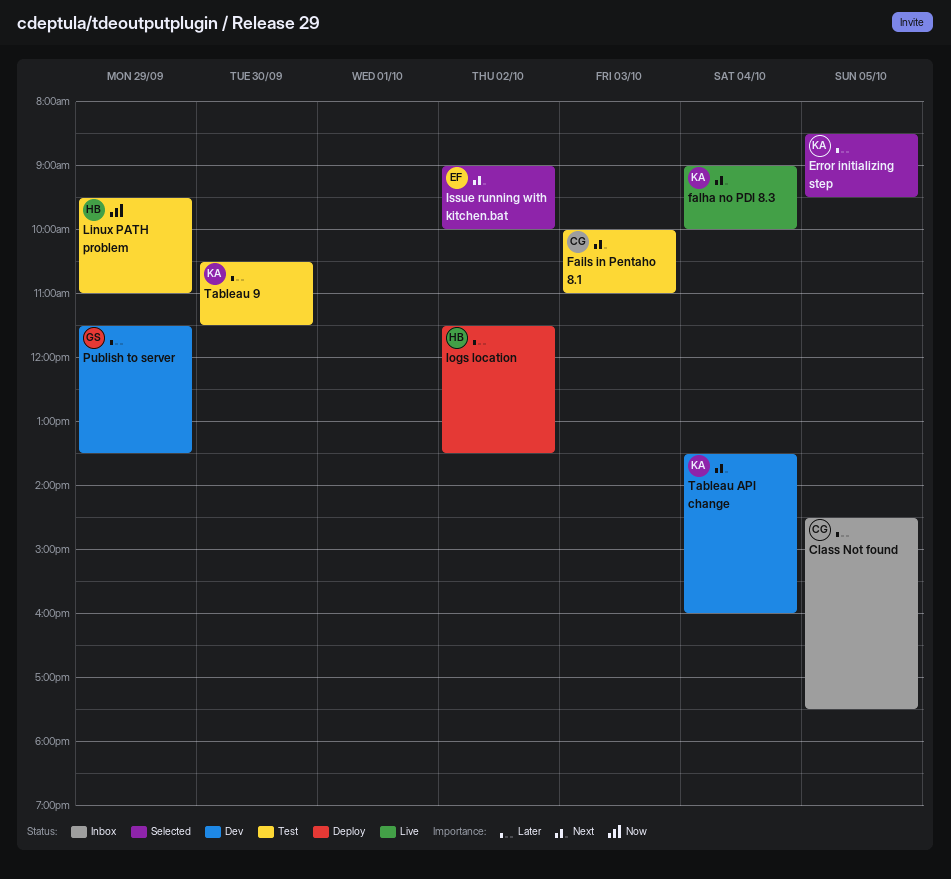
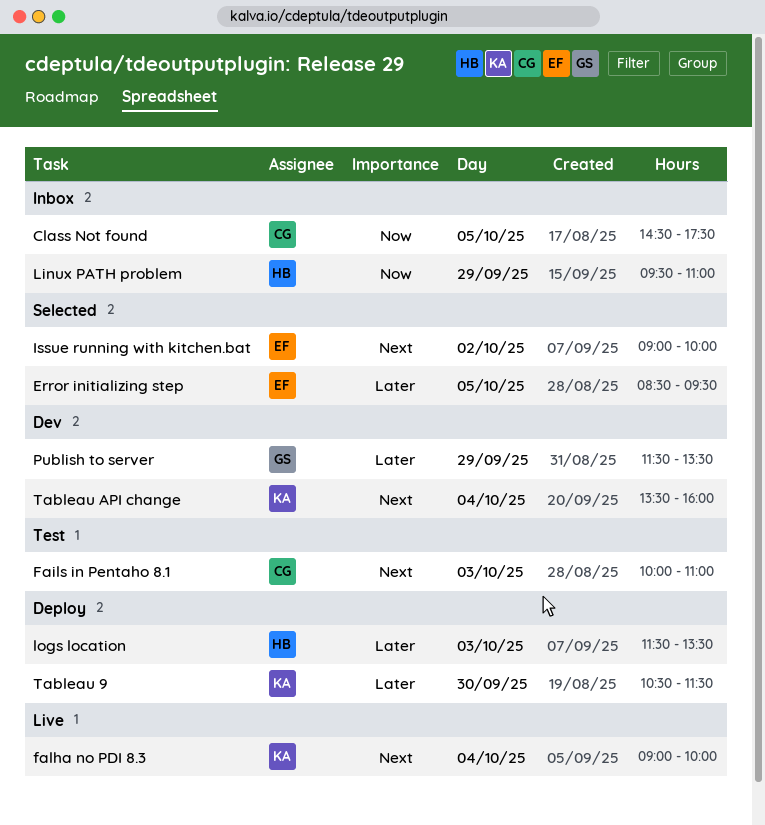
Class Not found, priority: Later -> Now
Error initializing step, owner: KA -> EF
Linux PATH problem, status: Test -> Inbox
logs location, day: Oct 2 -> Oct 3
Tableau 9, status: Test -> Deploy

